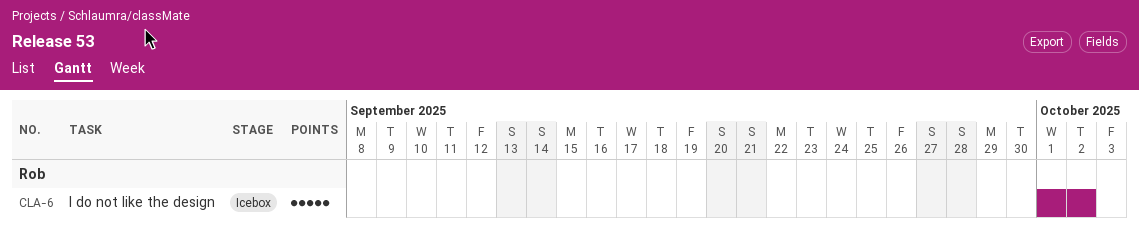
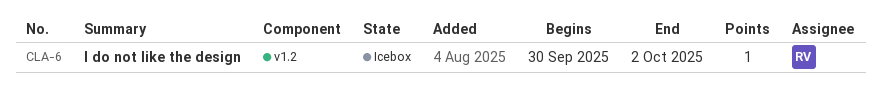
CLA-6, estimate: 5 -> 1
CLA-6, start: Oct 1 -> Sep 30

